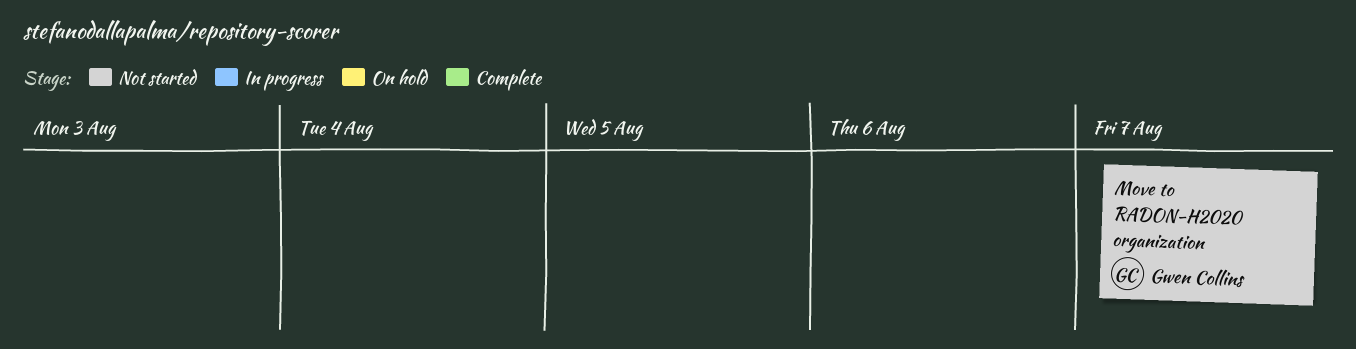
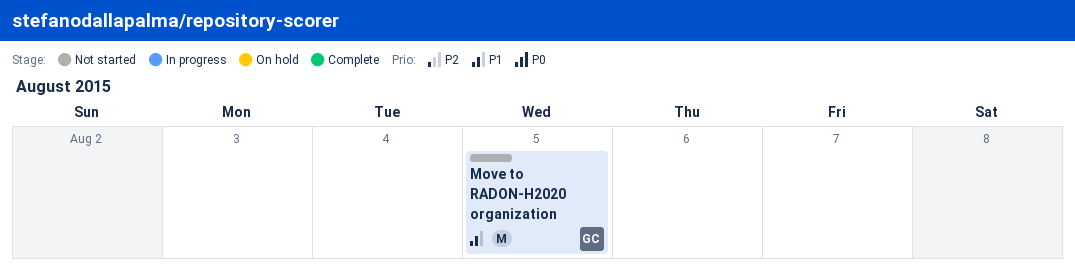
Move to RADON-H2020 organization, due: Aug 7 -> Aug 5

